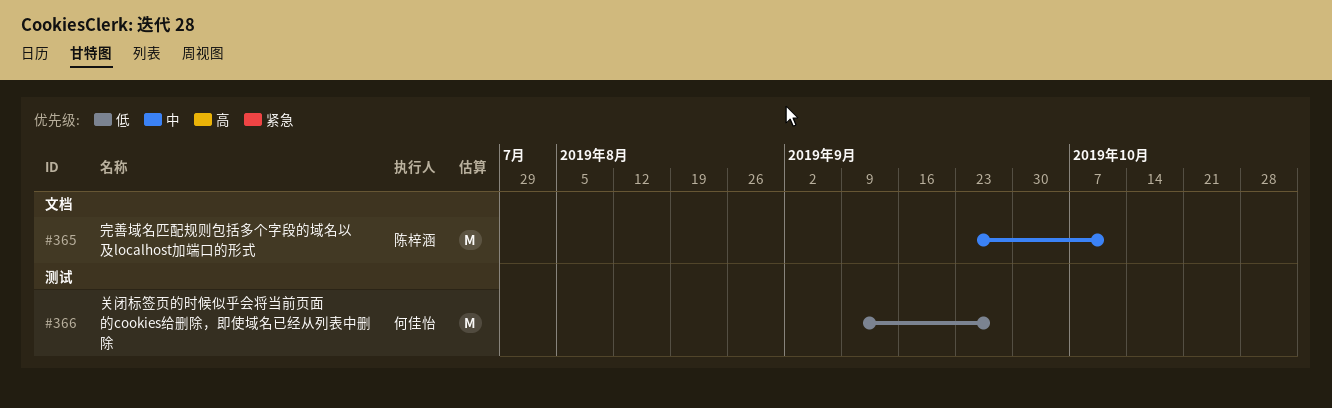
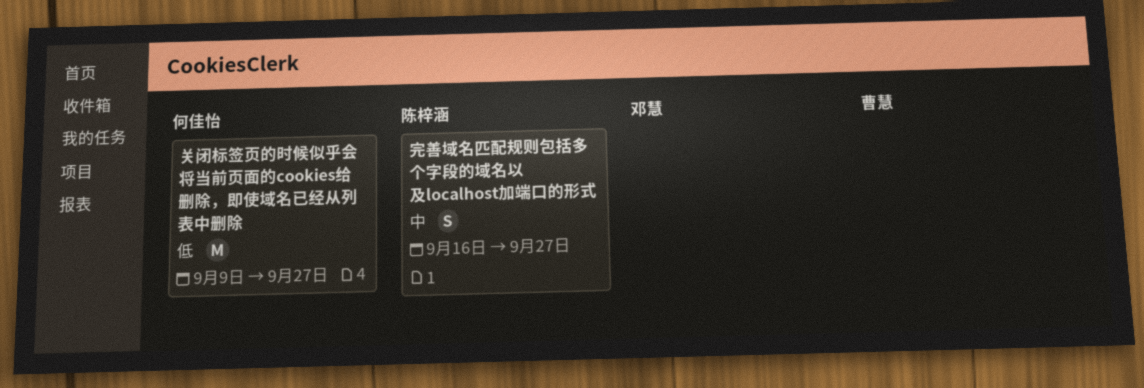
完善域名匹配规则包括多个字段的域名以及localhost加端口的形式, estimate: M -> S
完善域名匹配规则包括多个字段的域名以及localhost加端口的形式, start: Sep 23 -> Sep 16
完善域名匹配规则包括多个字段的域名以及localhost加端口的形式, due: Oct 11 -> Sep 27

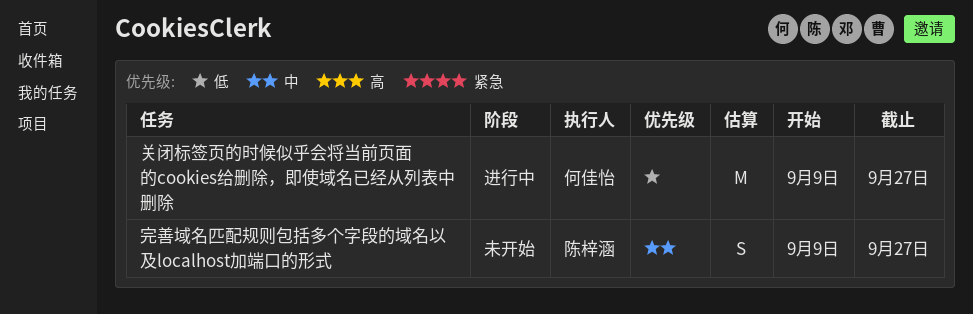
完善域名匹配规则包括多个字段的域名以及localhost加端口的形式, start: Sep 16 -> Sep 9

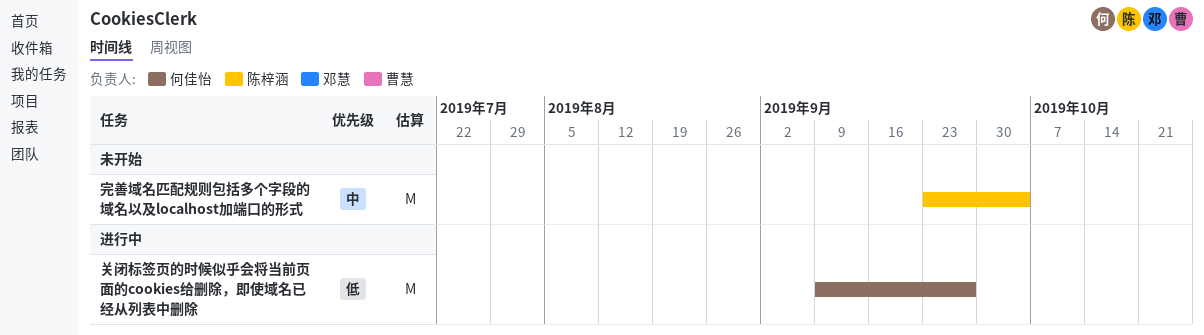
完善域名匹配规则包括多个字段的域名以及localhost加端口的形式, estimate: S -> M
完善域名匹配规则包括多个字段的域名以及localhost加端口的形式, start: Sep 9 -> Sep 23
完善域名匹配规则包括多个字段的域名以及localhost加端口的形式, due: Sep 27 -> Oct 4

